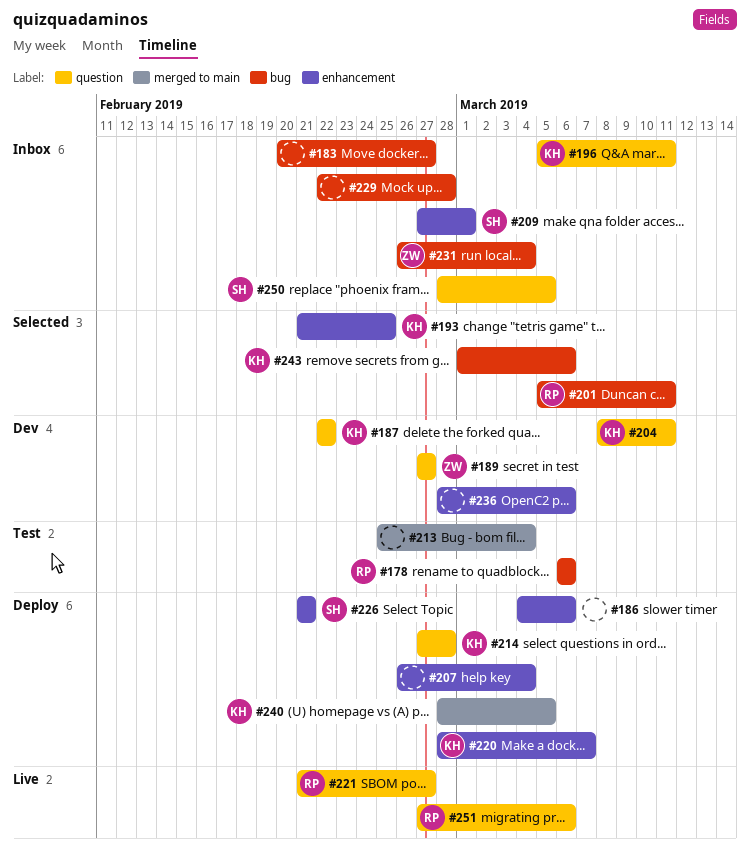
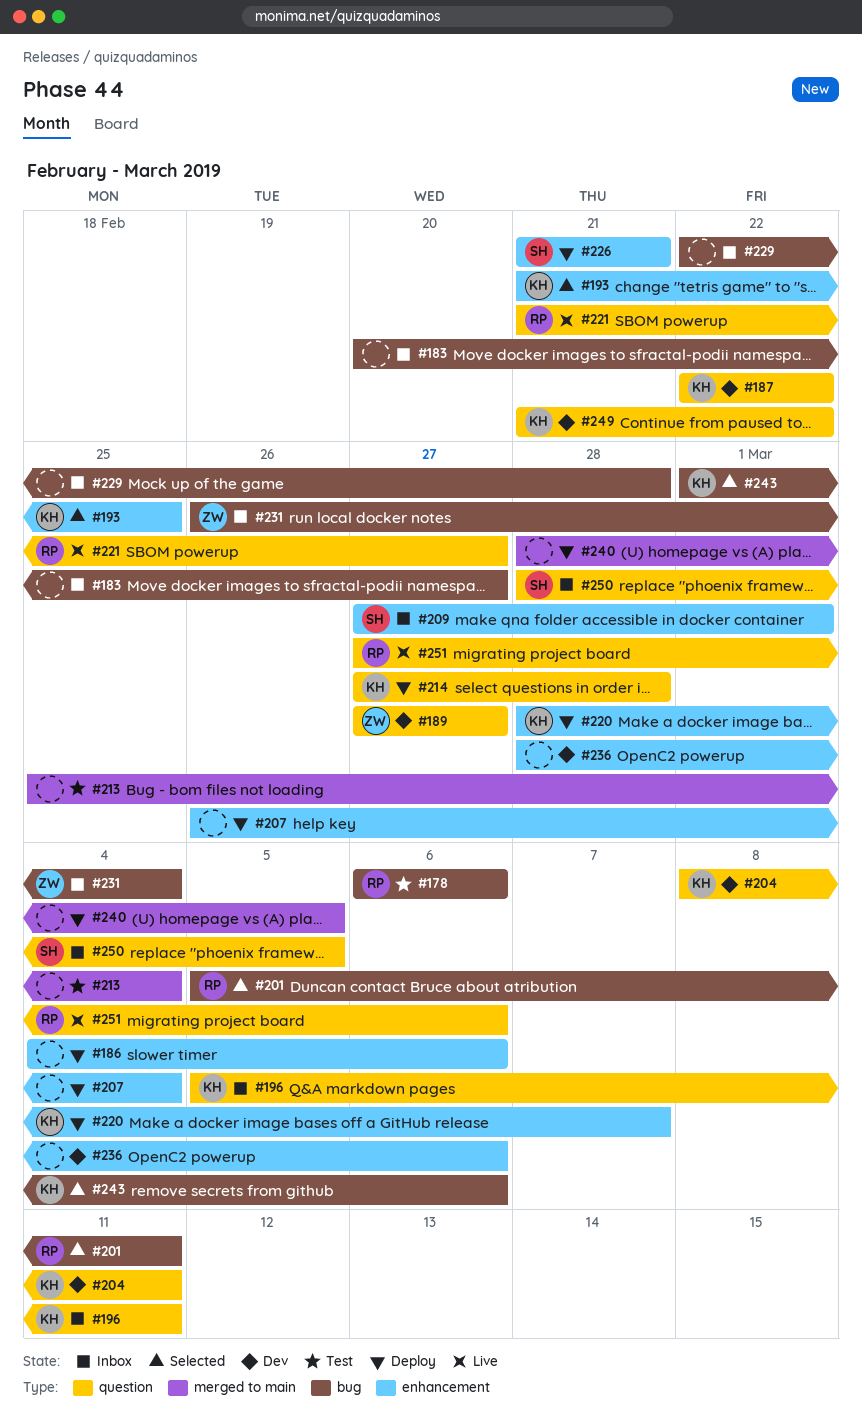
#240, owner: KH -> none
#249: none -> present

